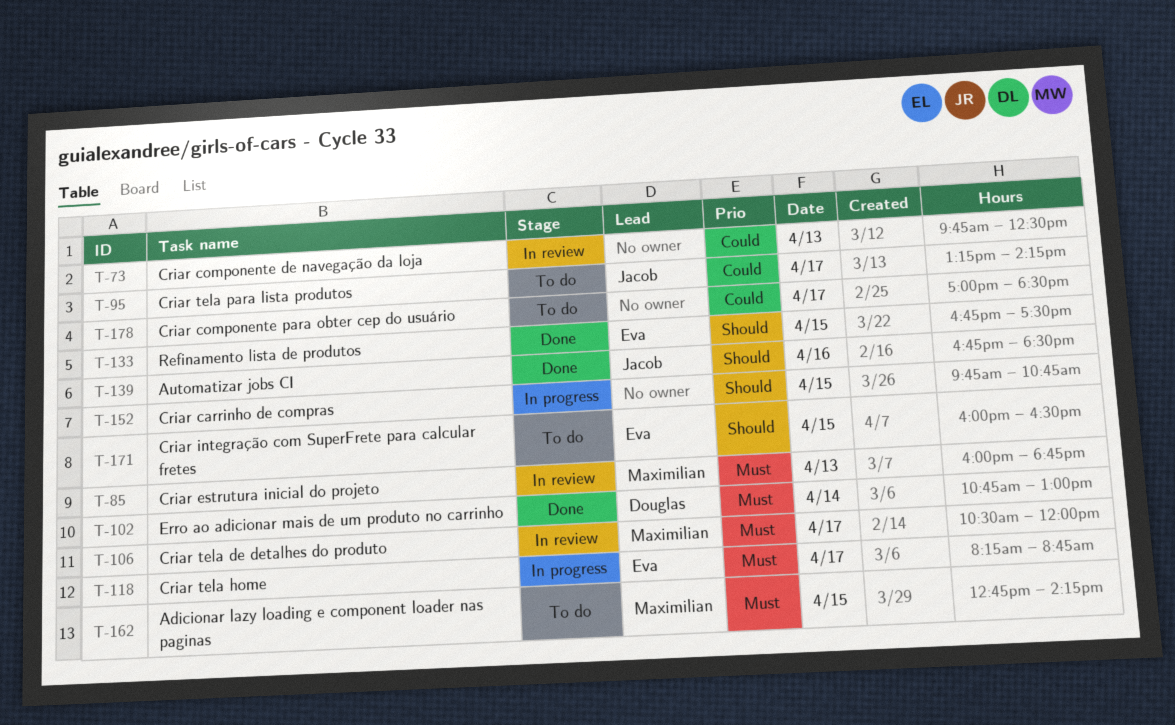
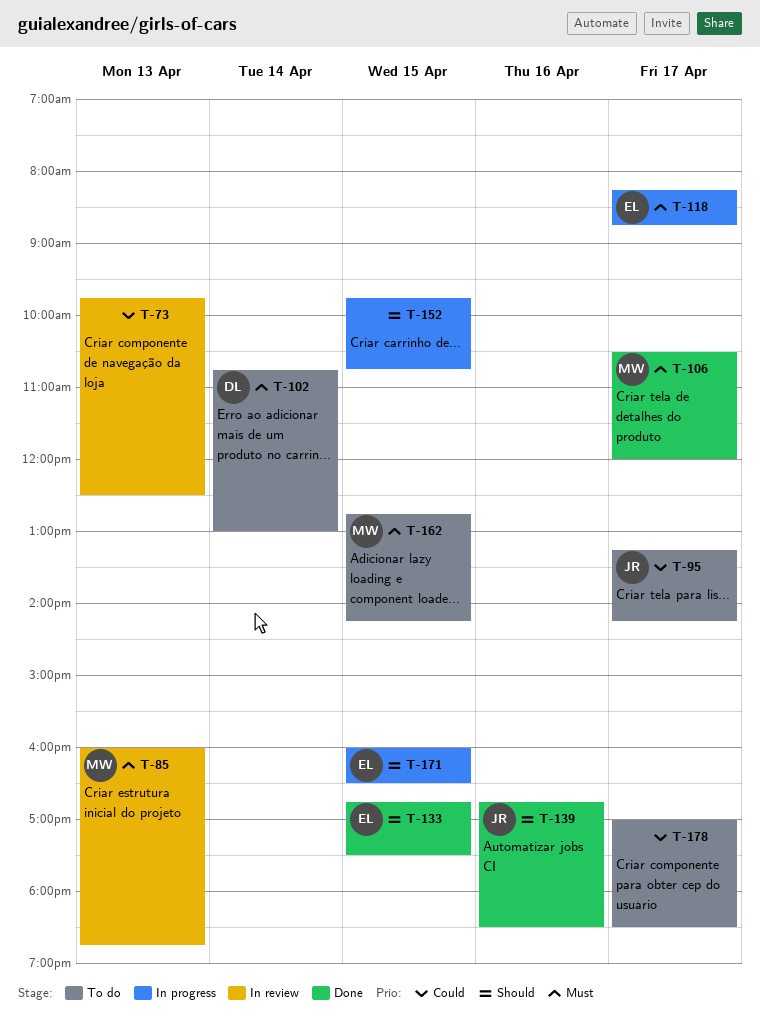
T-102, status: Done -> To do
T-106, status: In review -> Done
T-171, status: To do -> In progress

